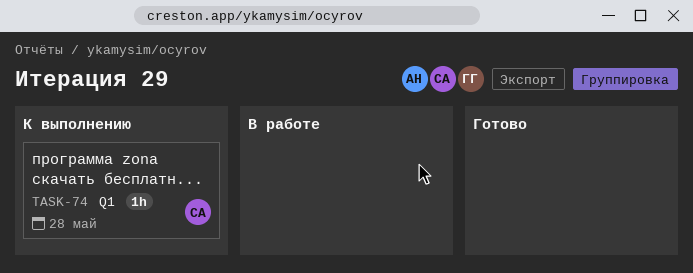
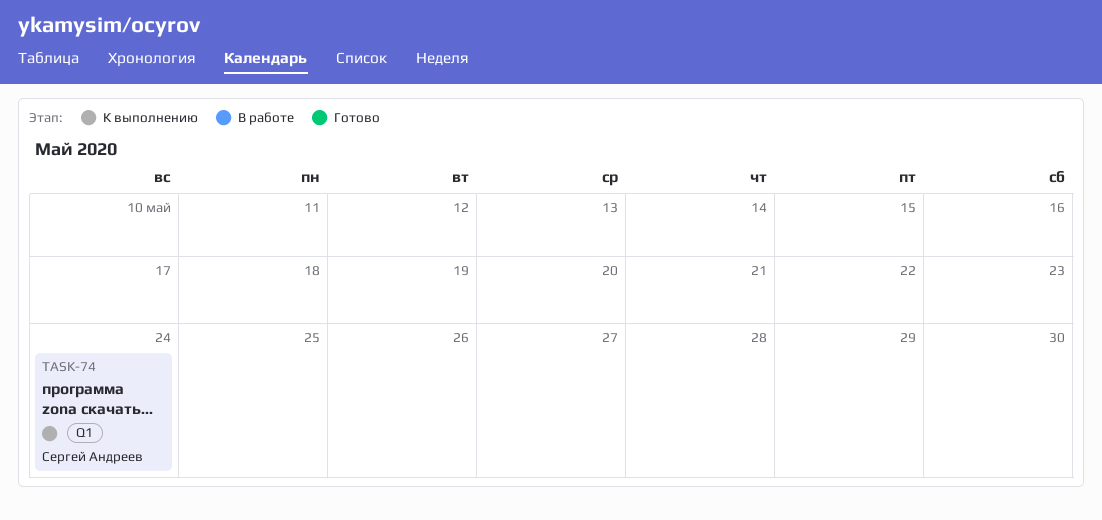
TASK-74, due: May 28 -> May 24

